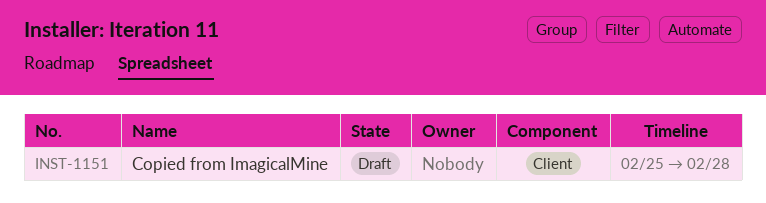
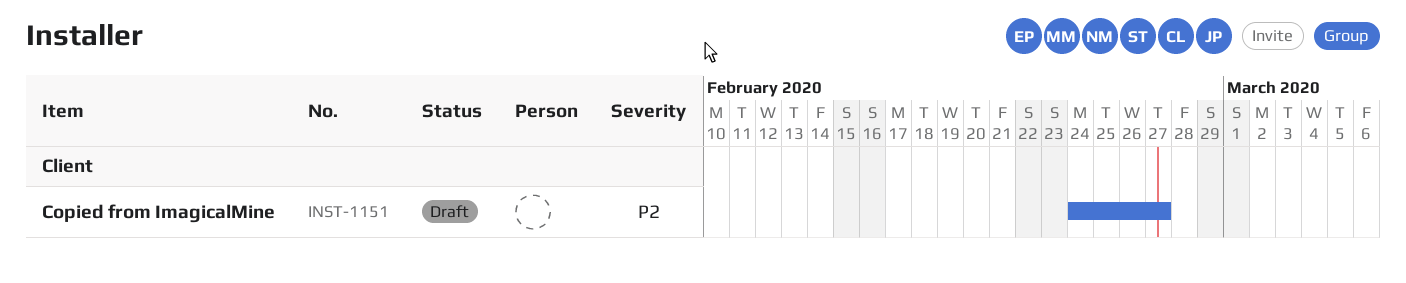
INST-1151, start: Feb 25 -> Feb 24
INST-1151, due: Feb 28 -> Feb 27

